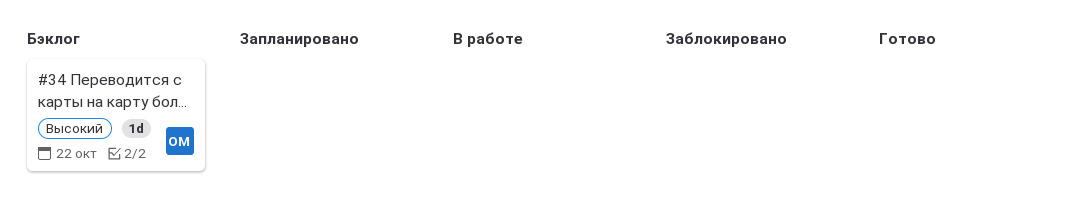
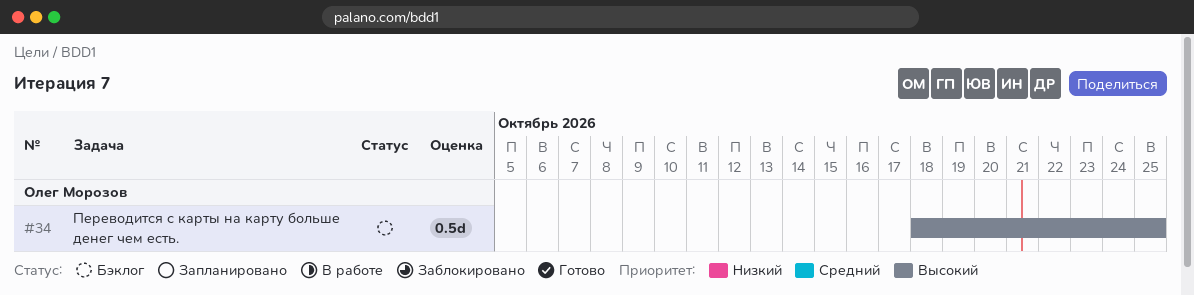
#34, estimate: 1d -> 0.5d
#34, due: Oct 22 -> Oct 25

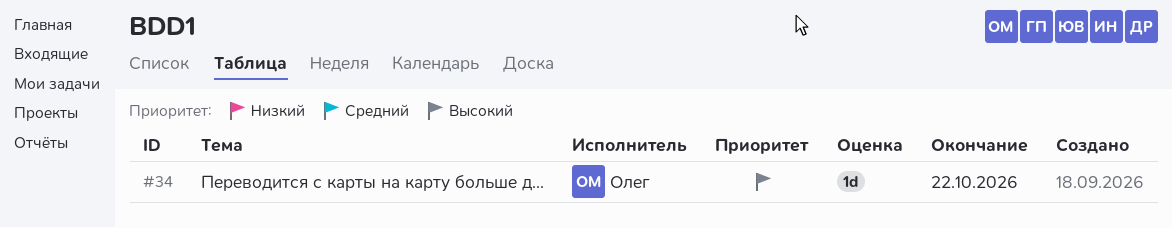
#34, estimate: 0.5d -> 1d
#34, due: Oct 25 -> Oct 22

